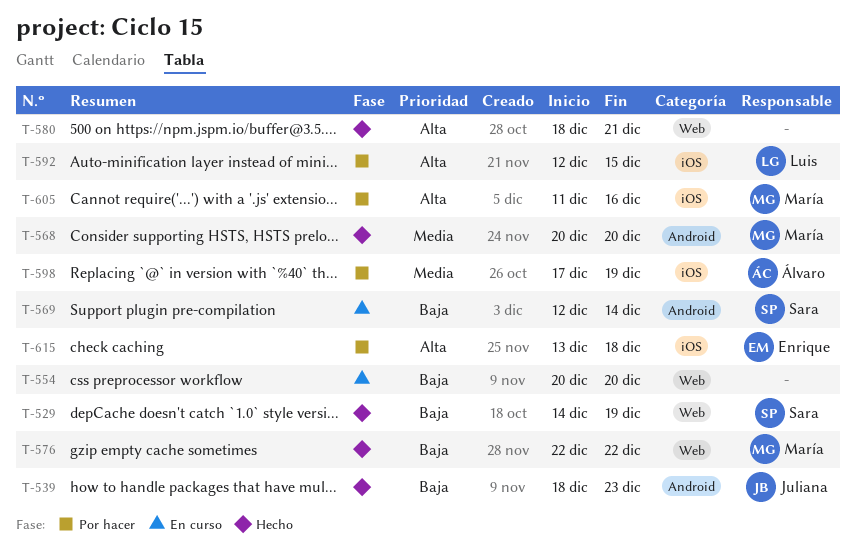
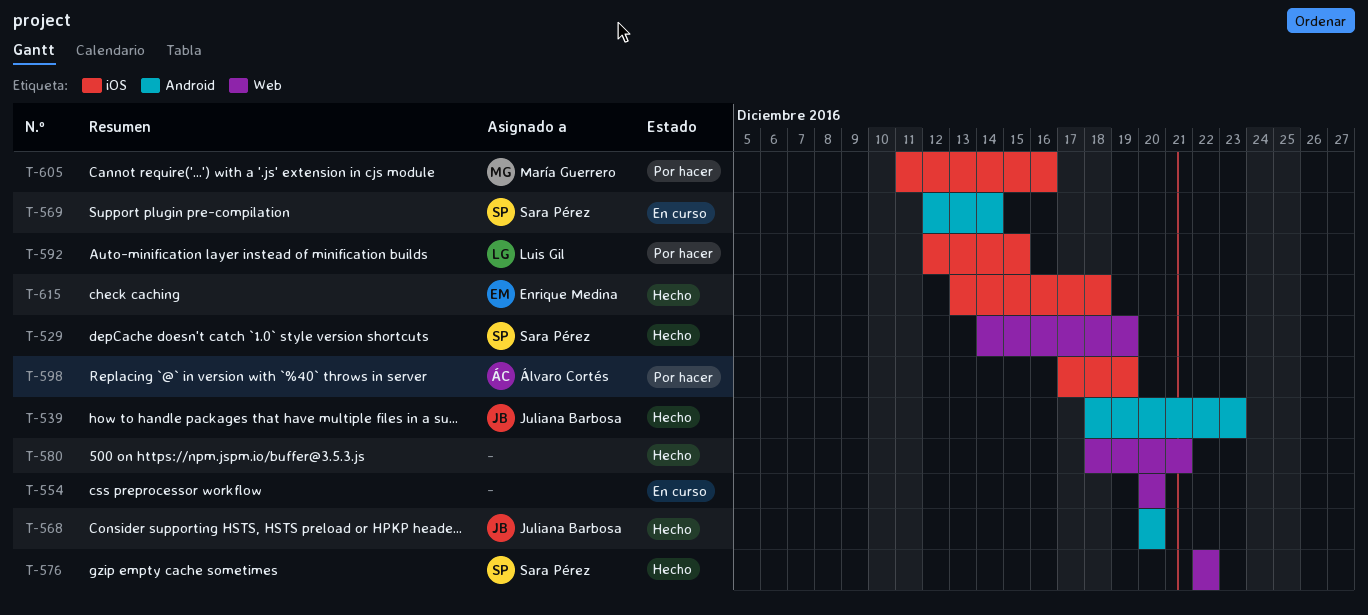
T-568, owner: María Guerrero -> Juliana Barbosa
T-576, owner: María Guerrero -> Sara Pérez
T-615, status: Por hacer -> Hecho

